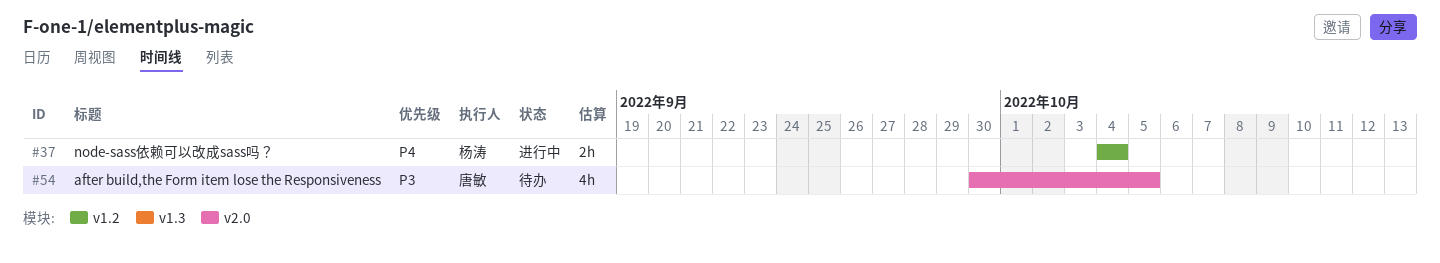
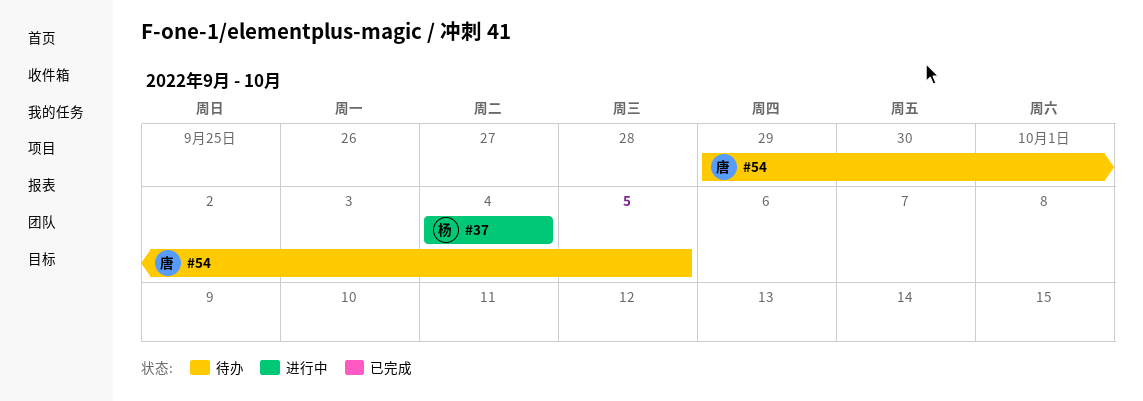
#54, start: Sep 30 -> Sep 29

